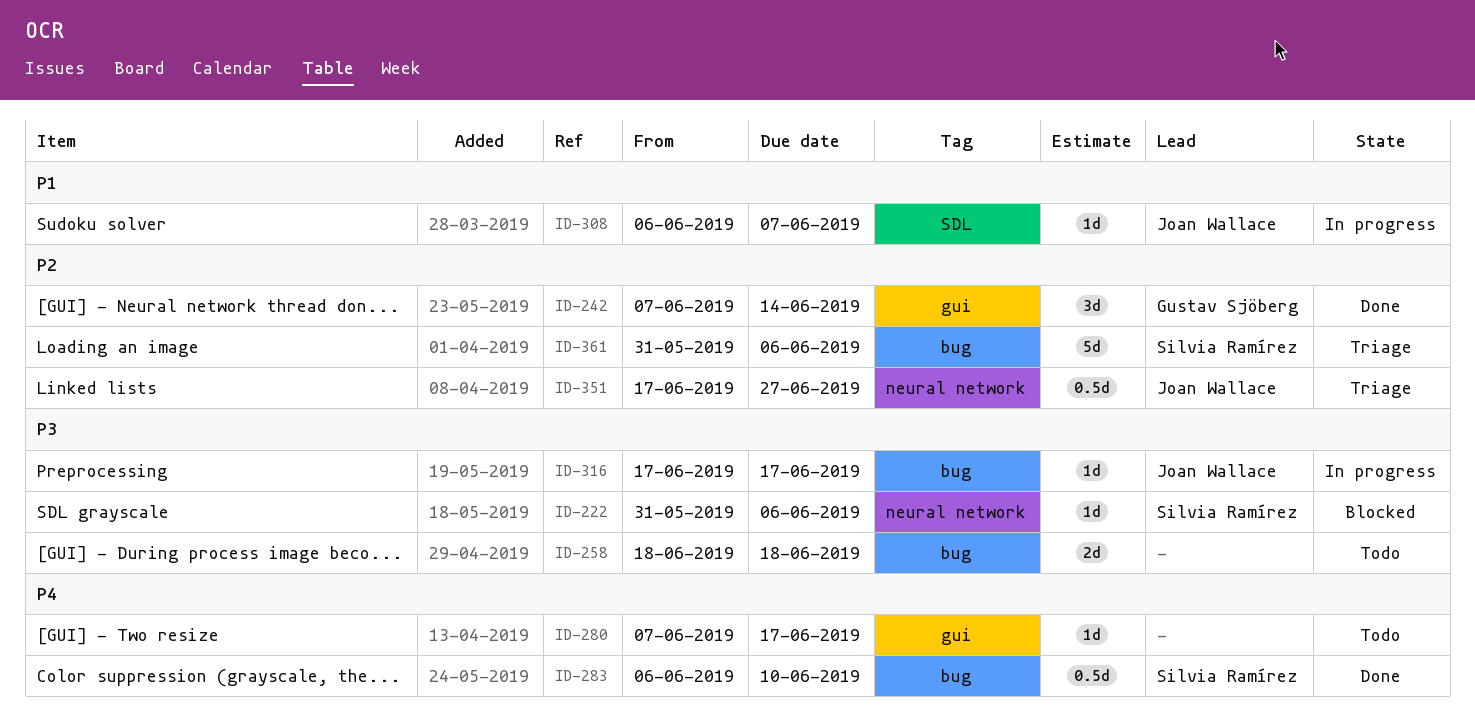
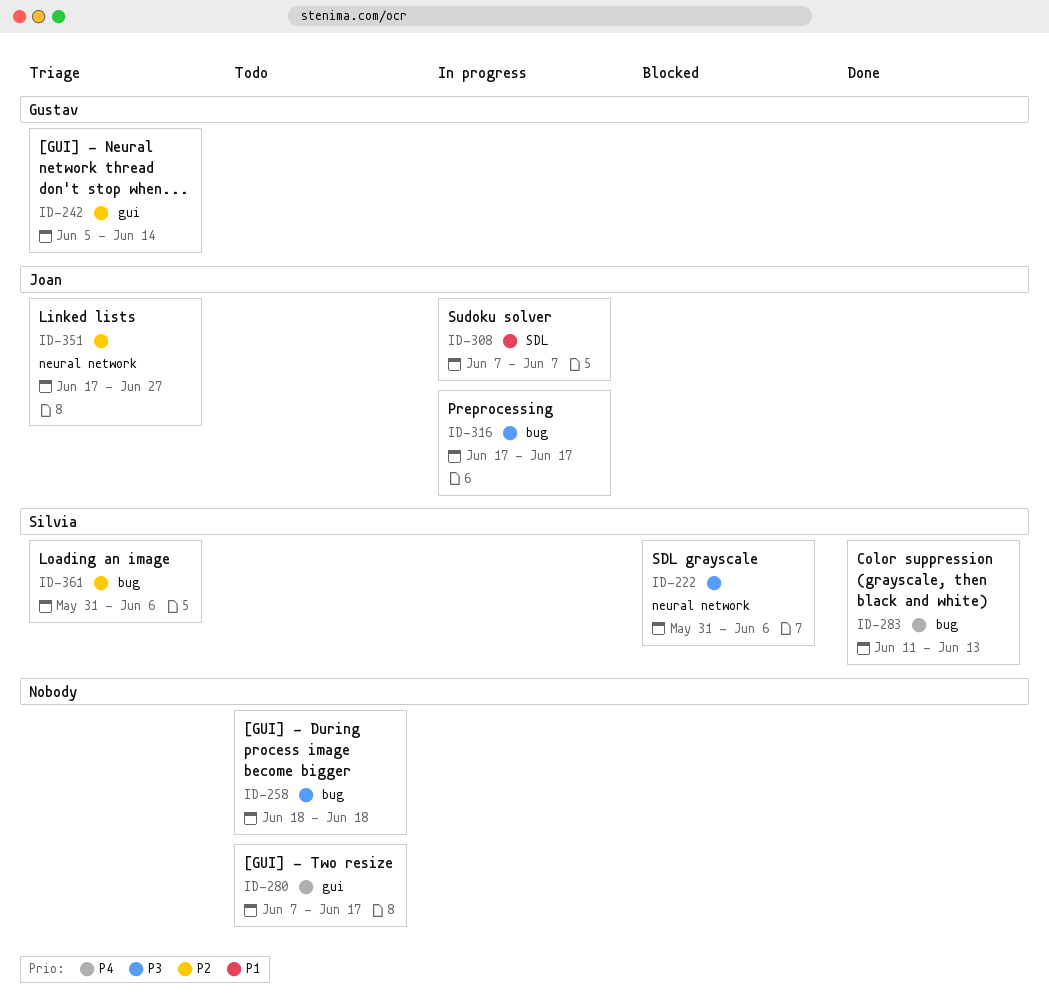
ID-242, status: Done -> Triage
ID-242, start: Jun 7 -> Jun 5
ID-283, start: Jun 6 -> Jun 11
ID-283, due: Jun 10 -> Jun 13
ID-308, start: Jun 6 -> Jun 7

